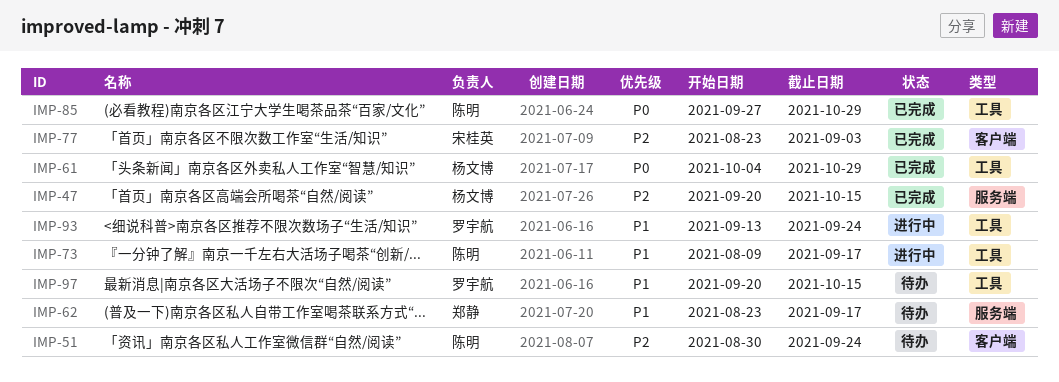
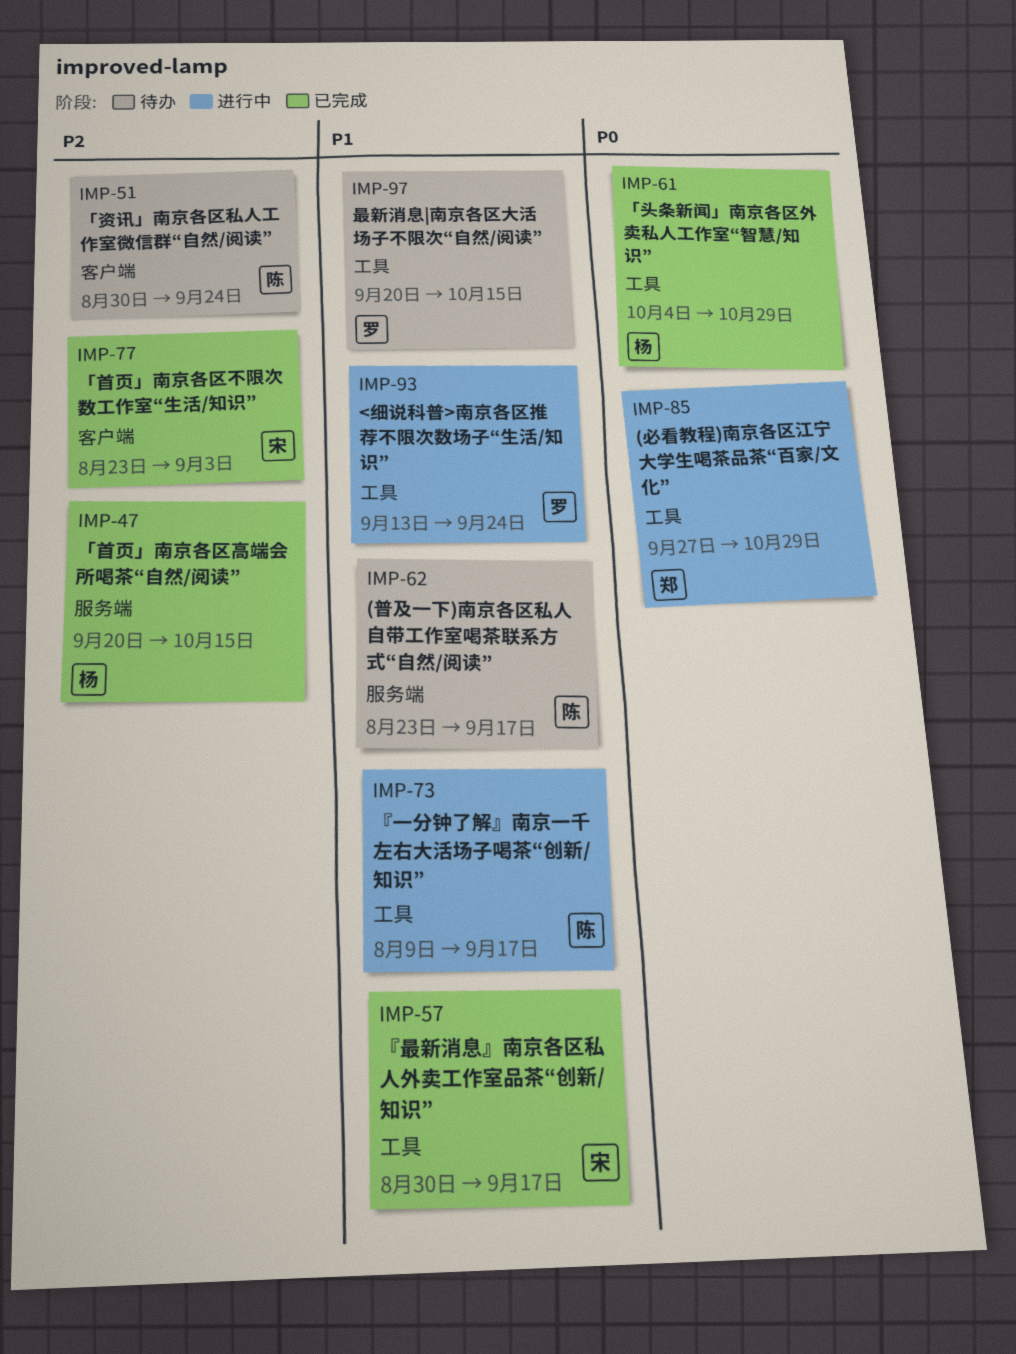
IMP-57: none -> present
IMP-62, owner: 郑静 -> 陈明
IMP-85, status: 已完成 -> 进行中
IMP-85, owner: 陈明 -> 郑静

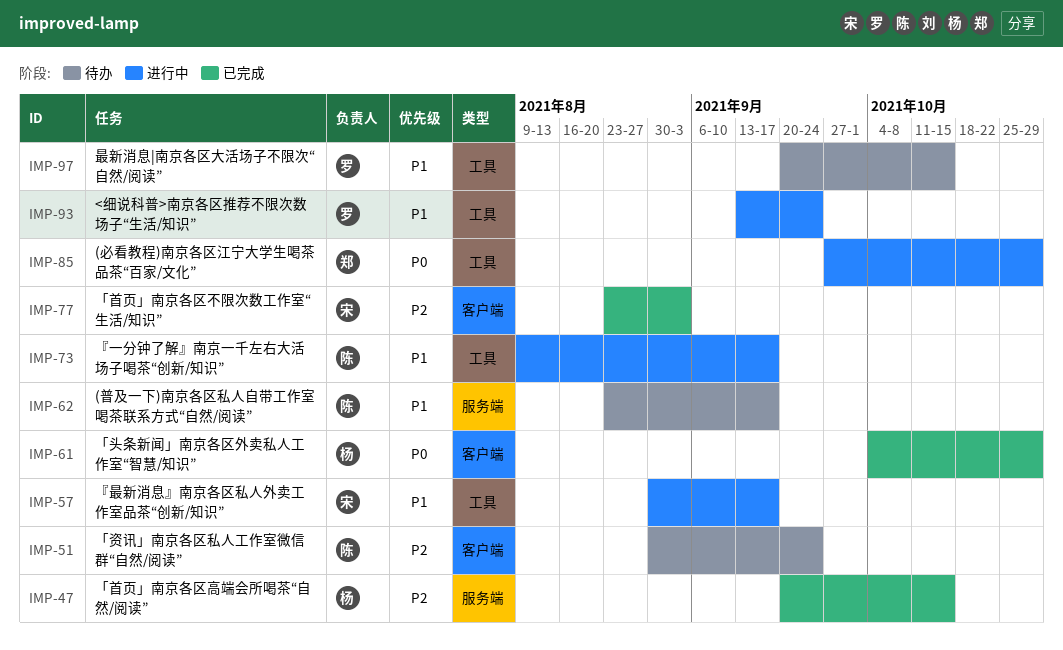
IMP-57, status: 已完成 -> 进行中
IMP-61, label: 工具 -> 客户端

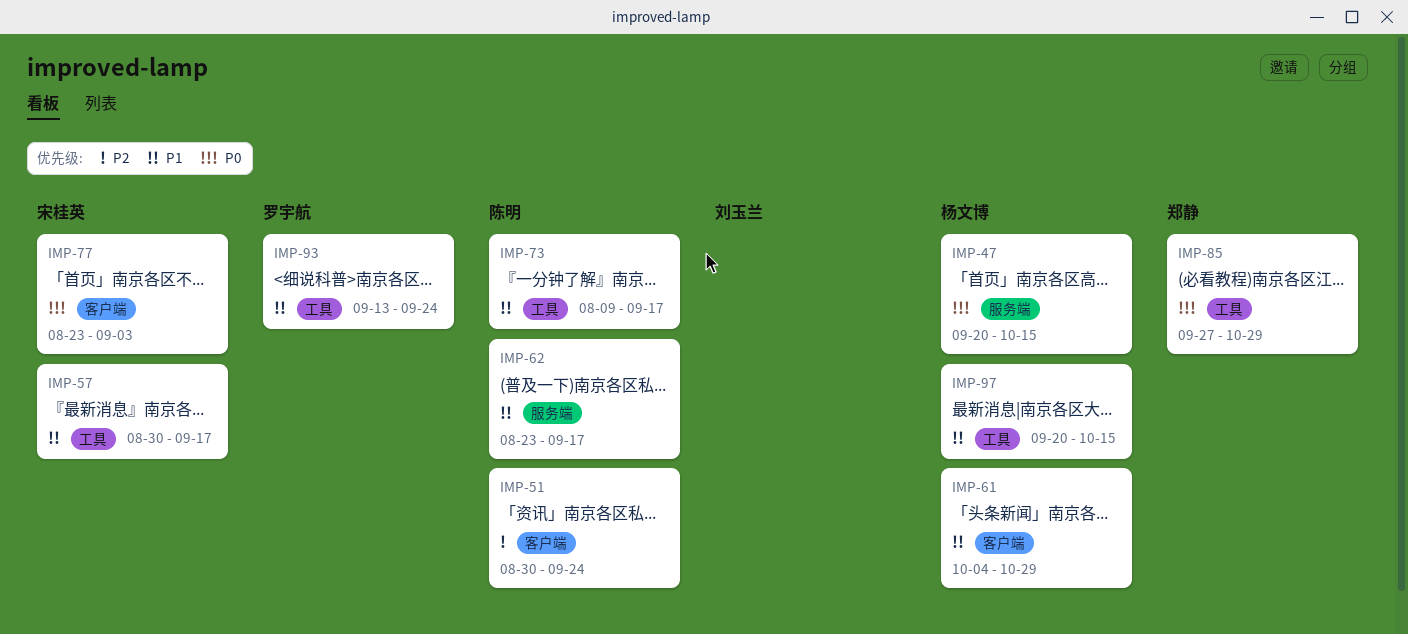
IMP-47, priority: P2 -> P0
IMP-61, priority: P0 -> P1
IMP-77, priority: P2 -> P0
IMP-97, owner: 罗宇航 -> 杨文博

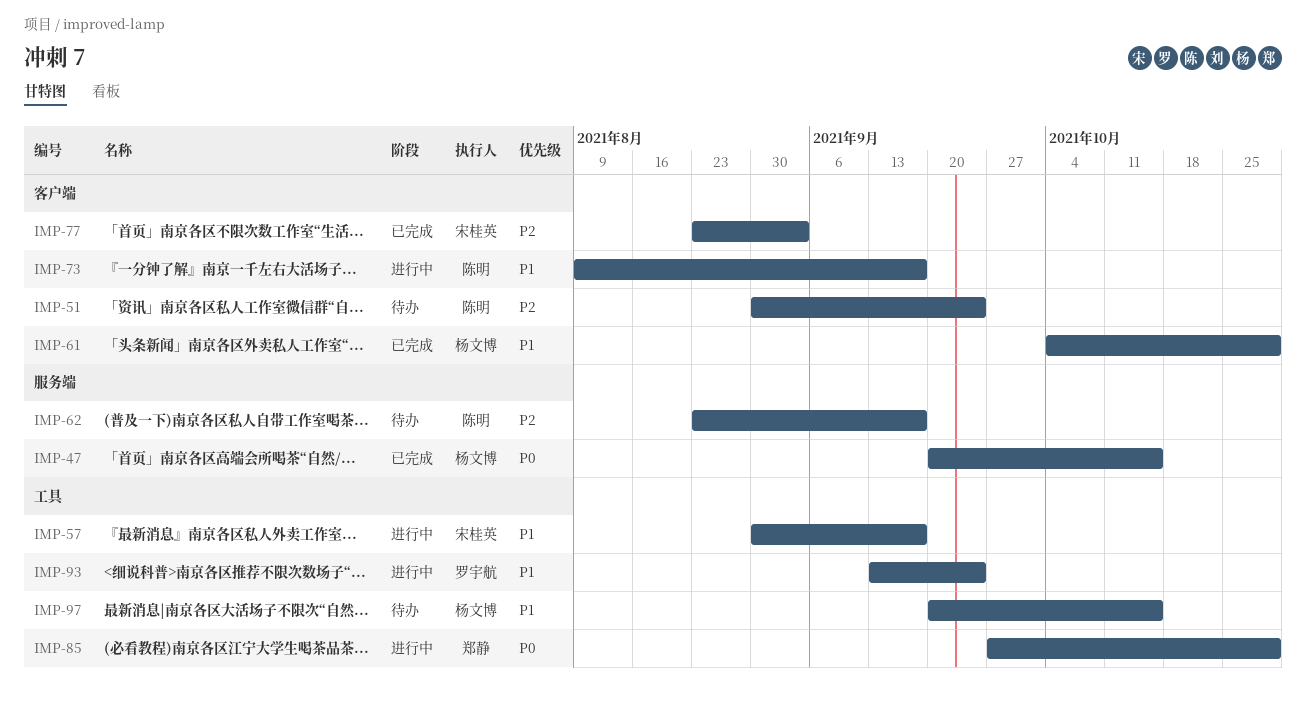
IMP-62, priority: P1 -> P2
IMP-73, label: 工具 -> 客户端
IMP-77, priority: P0 -> P2

